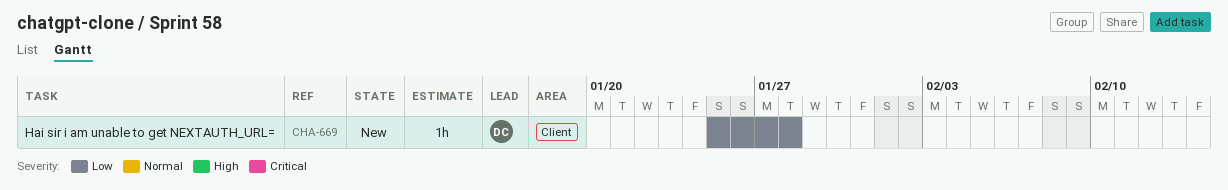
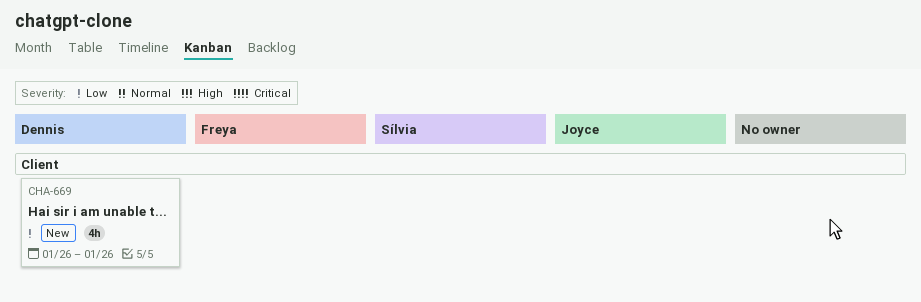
CHA-669, estimate: 1h -> 4h
CHA-669, start: Jan 25 -> Jan 26
CHA-669, due: Jan 28 -> Jan 26

